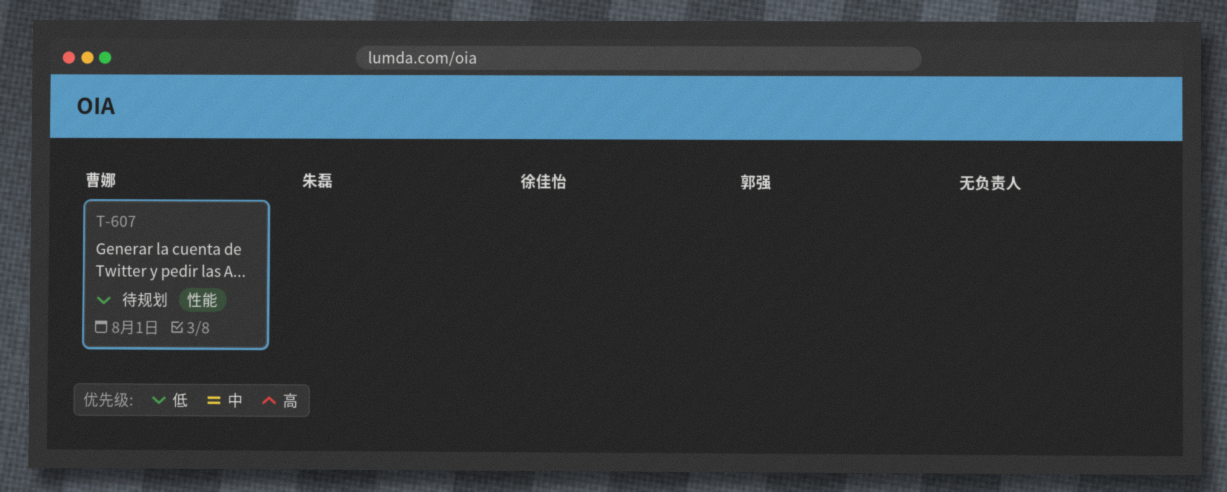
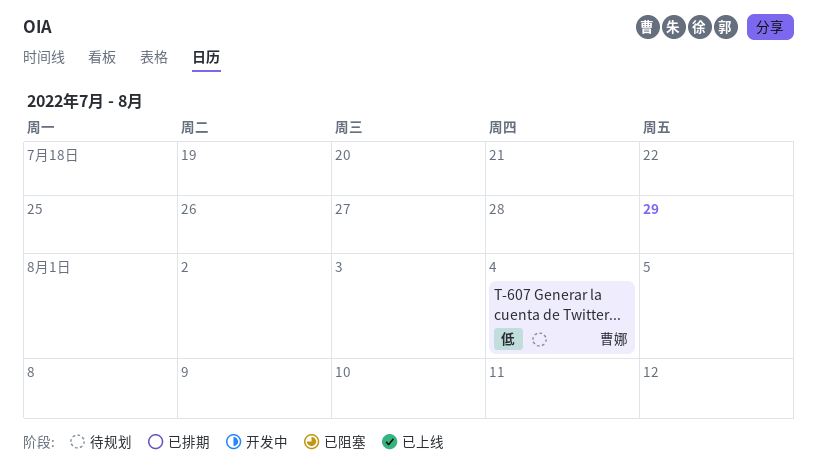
T-607, due: Aug 1 -> Aug 4

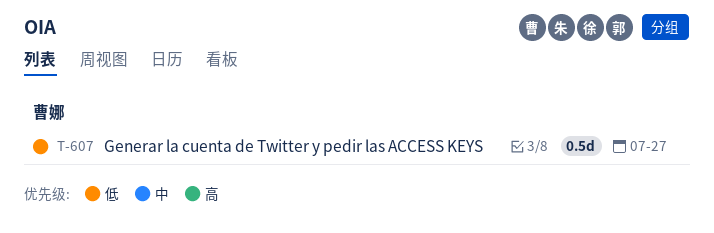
T-607, due: Aug 4 -> Jul 27

